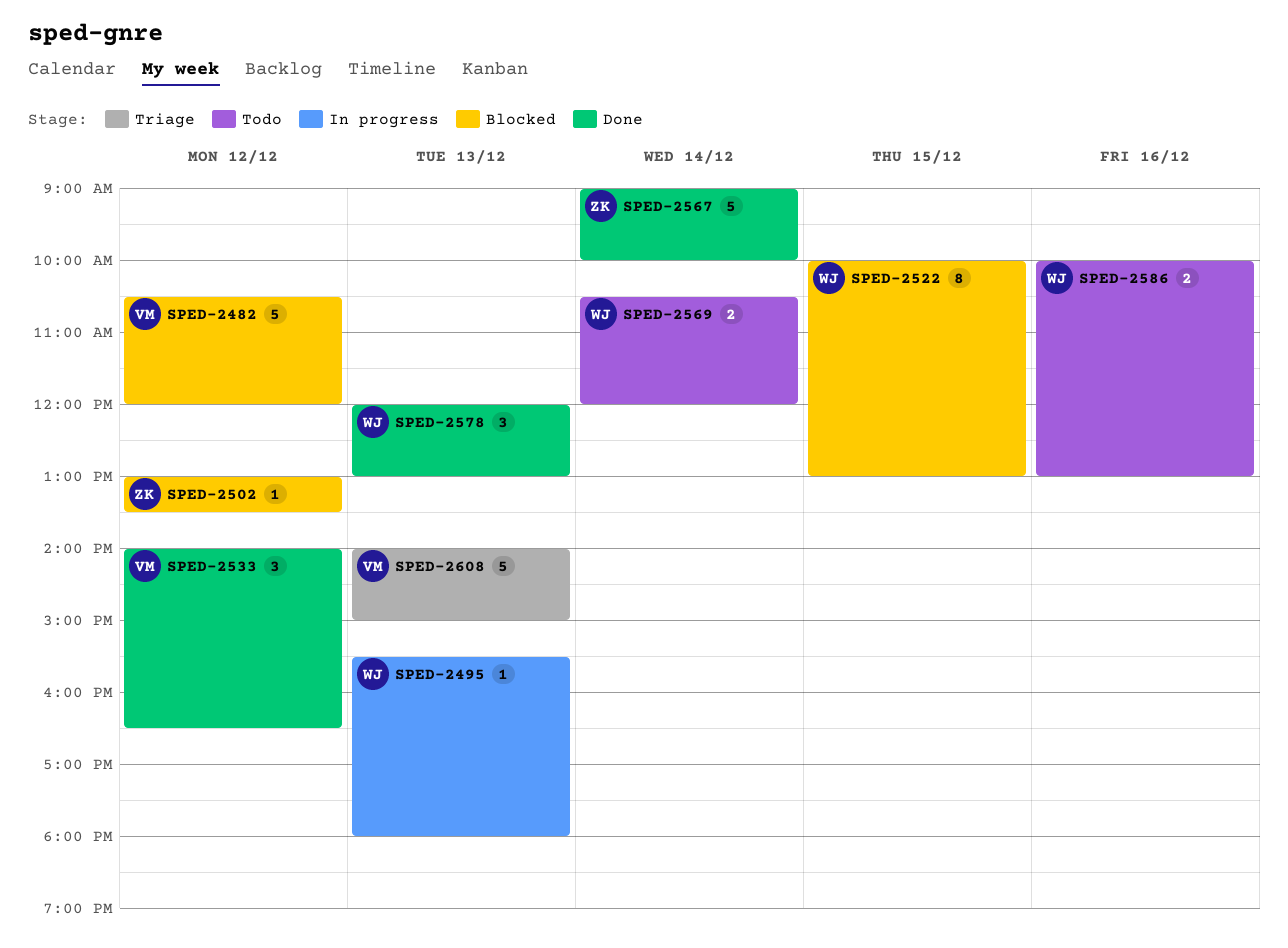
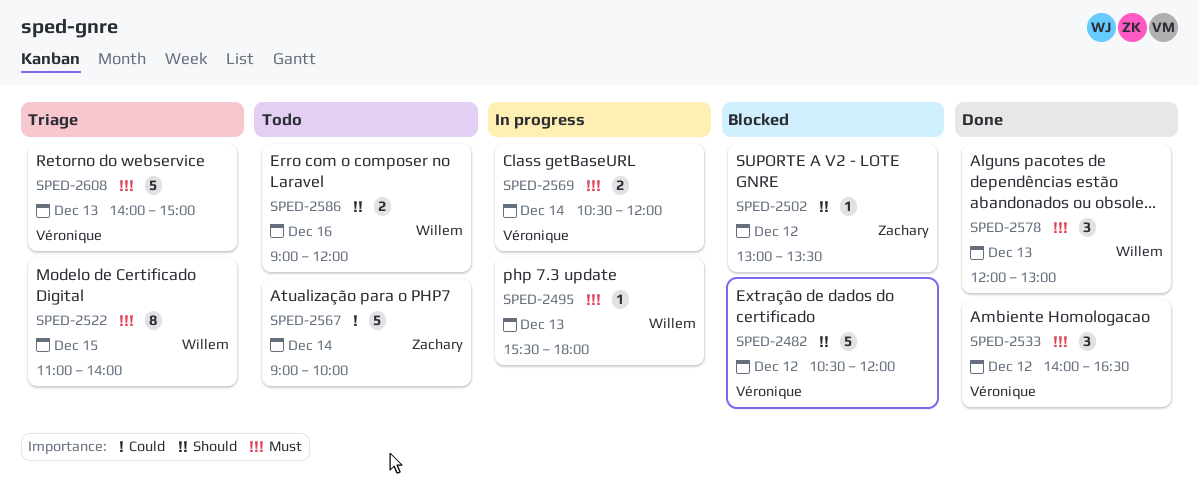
SPED-2522, status: Blocked -> Triage
SPED-2522, begins: 10:00 -> 11:00
SPED-2522, ends: 13:00 -> 14:00
SPED-2567, status: Done -> Todo
SPED-2569, status: Todo -> In progress
SPED-2569, owner: Willem -> Véronique
SPED-2586, begins: 10:00 -> 09:00
SPED-2586, ends: 13:00 -> 12:00

